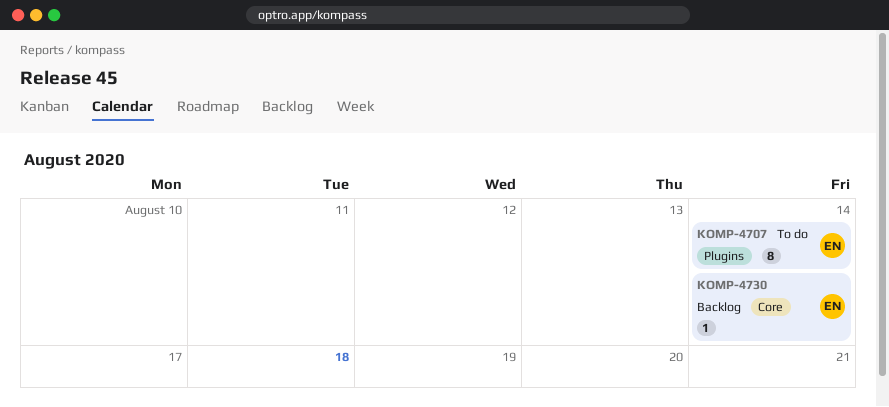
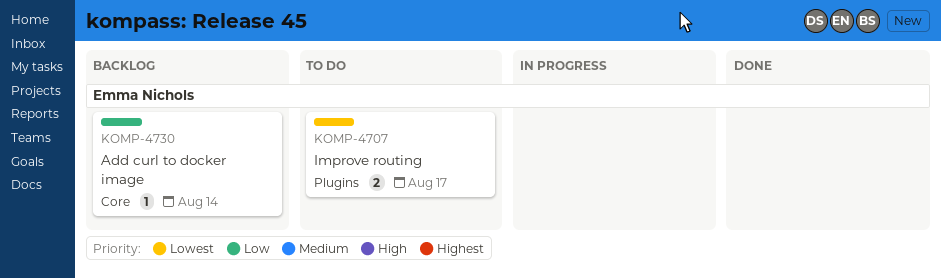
KOMP-4707, estimate: 8 -> 2
KOMP-4707, due: Aug 14 -> Aug 17

